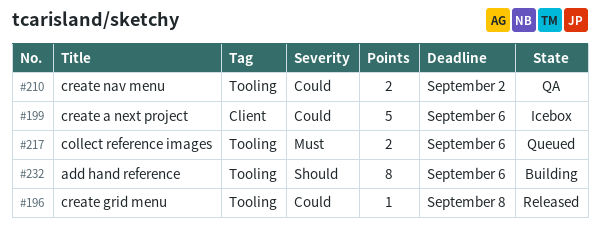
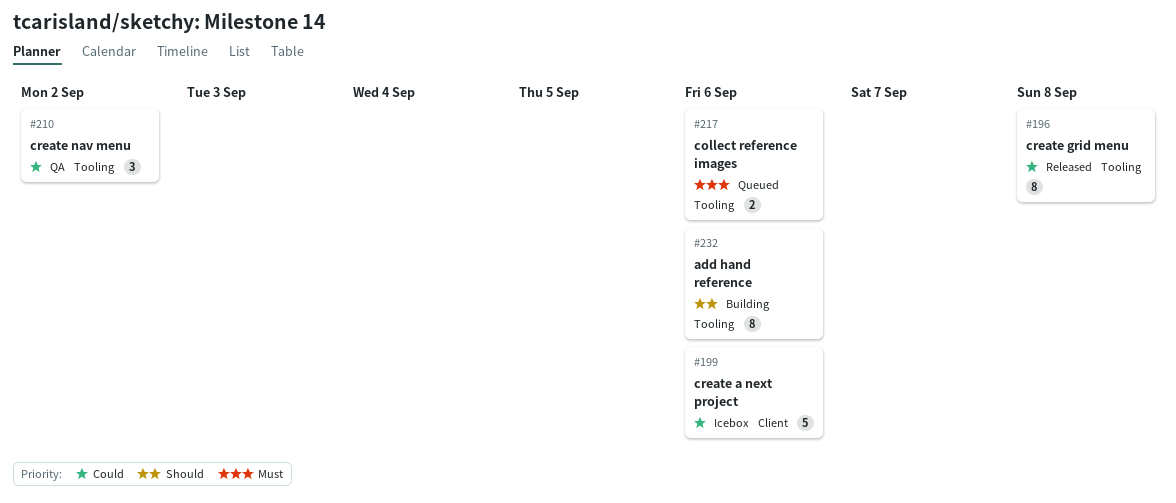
#196, estimate: 1 -> 8
#210, estimate: 2 -> 3

